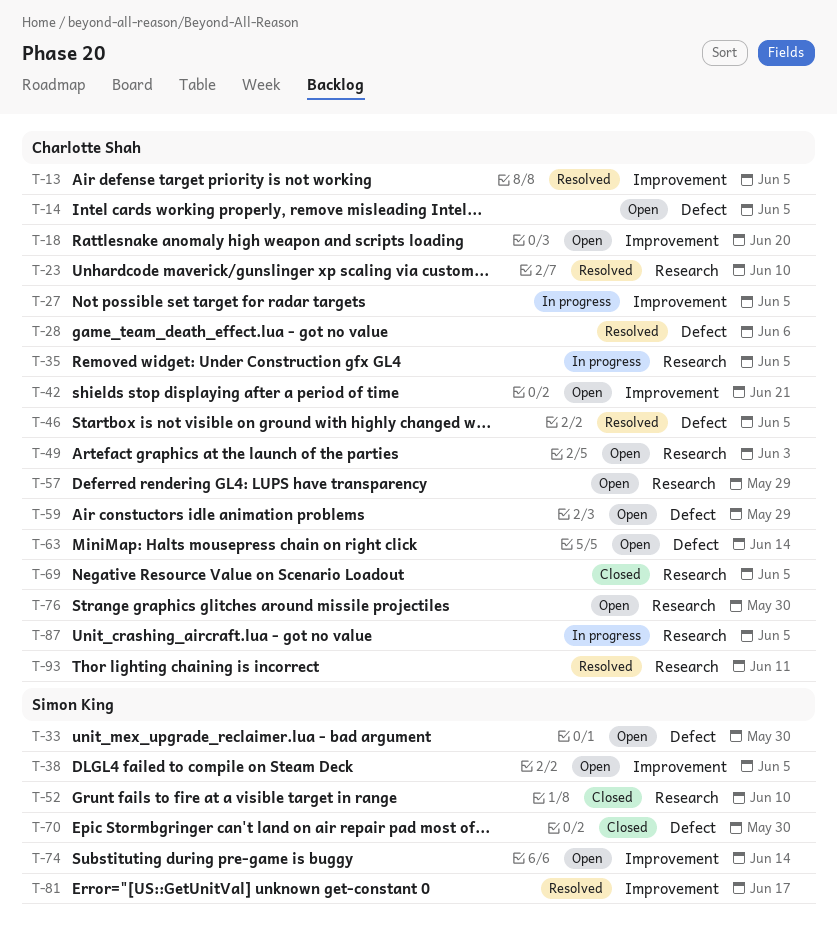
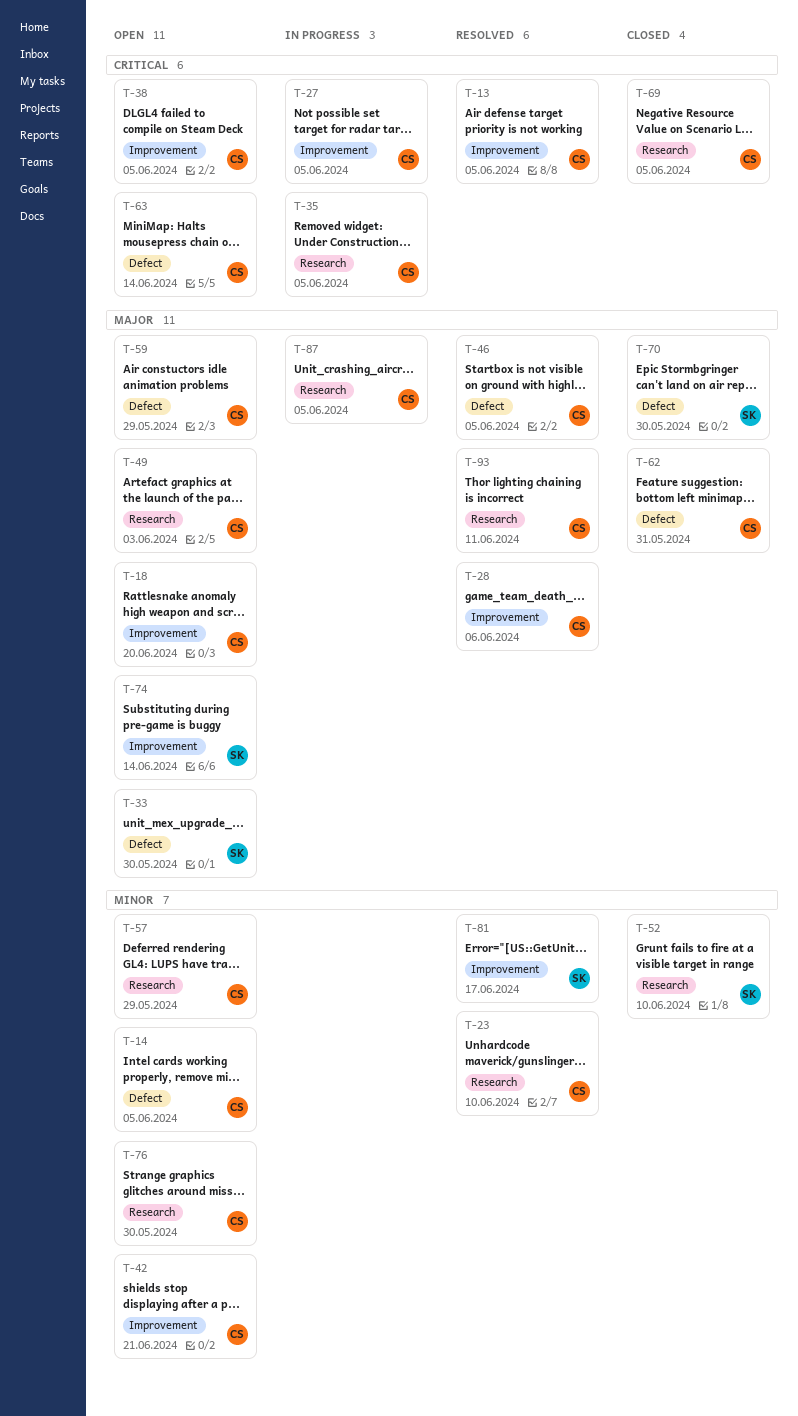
T-28, label: Defect -> Improvement
T-38, owner: Simon King -> Charlotte Shah
T-62: none -> present

